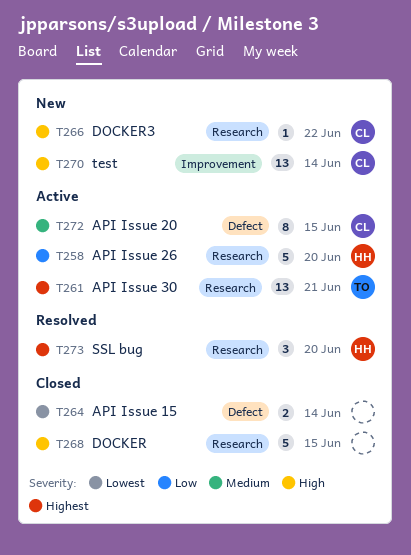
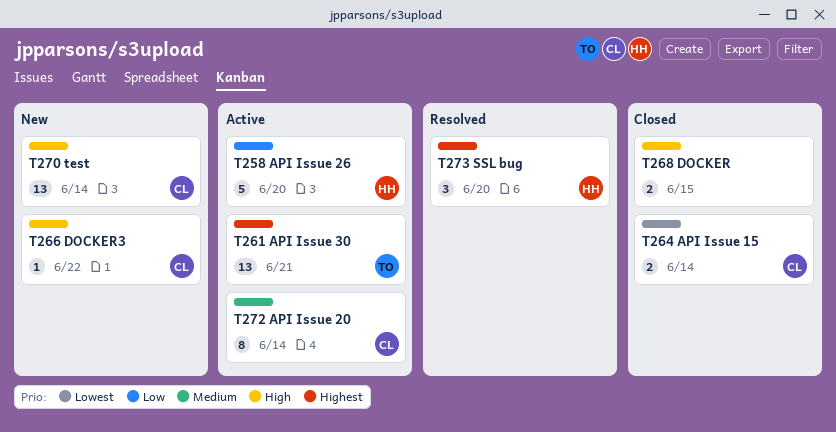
T264, owner: none -> CL
T268, estimate: 5 -> 2
T272, due: Jun 15 -> Jun 14

